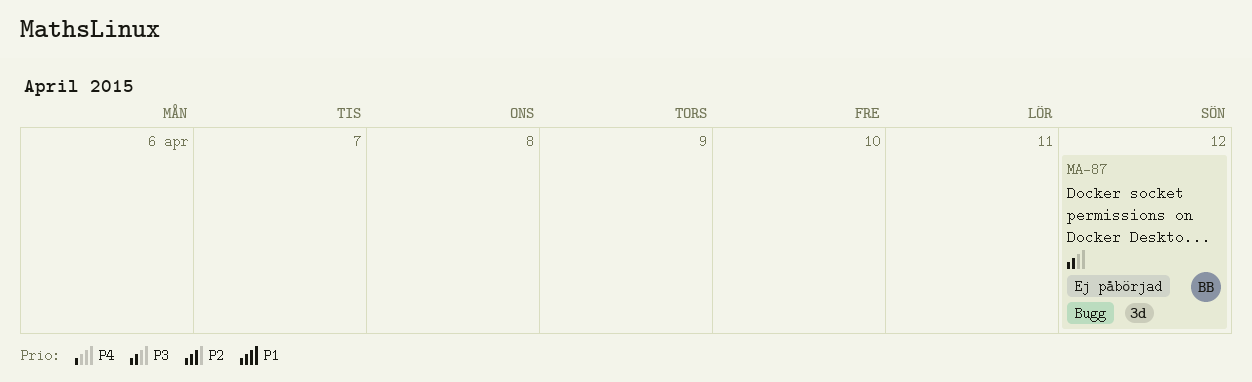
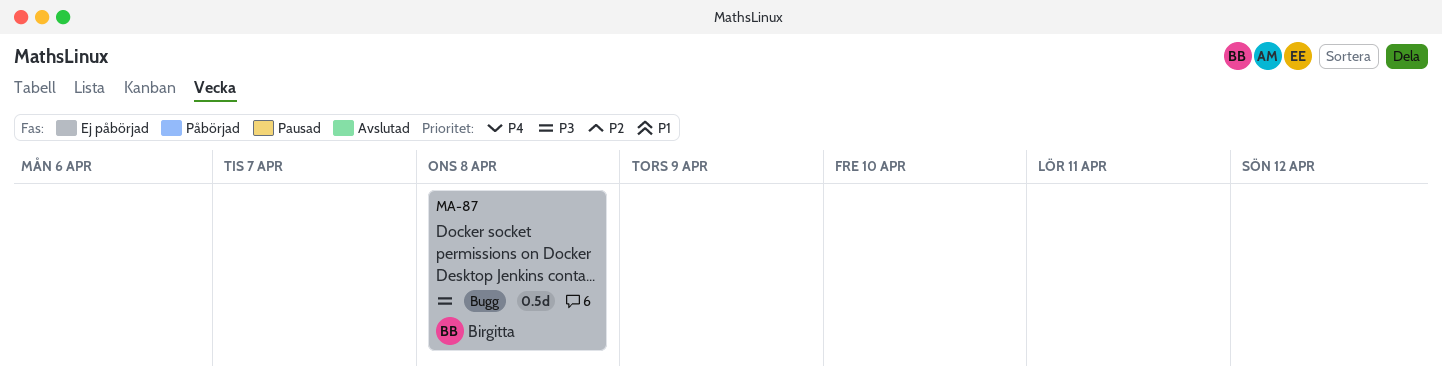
MA-87, estimate: 3d -> 0.5d
MA-87, due: Apr 12 -> Apr 8

